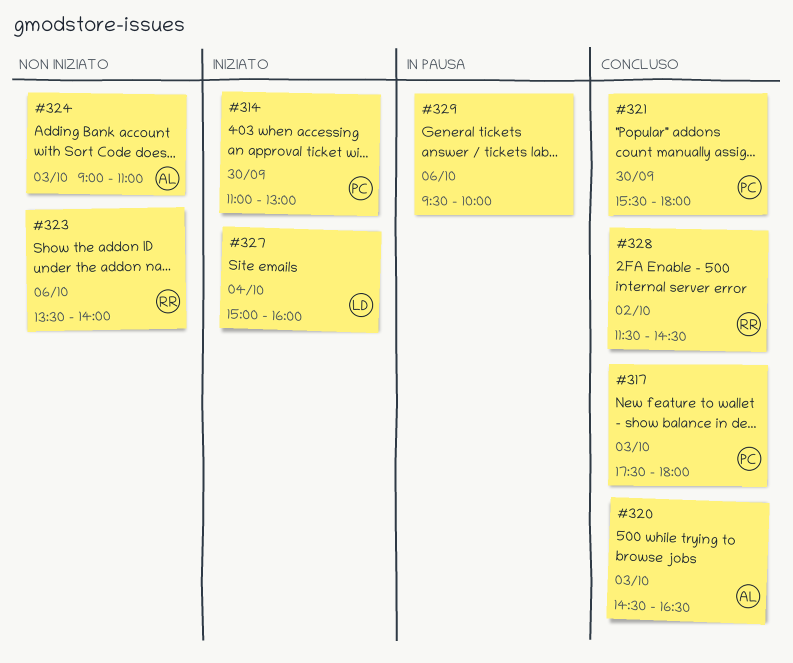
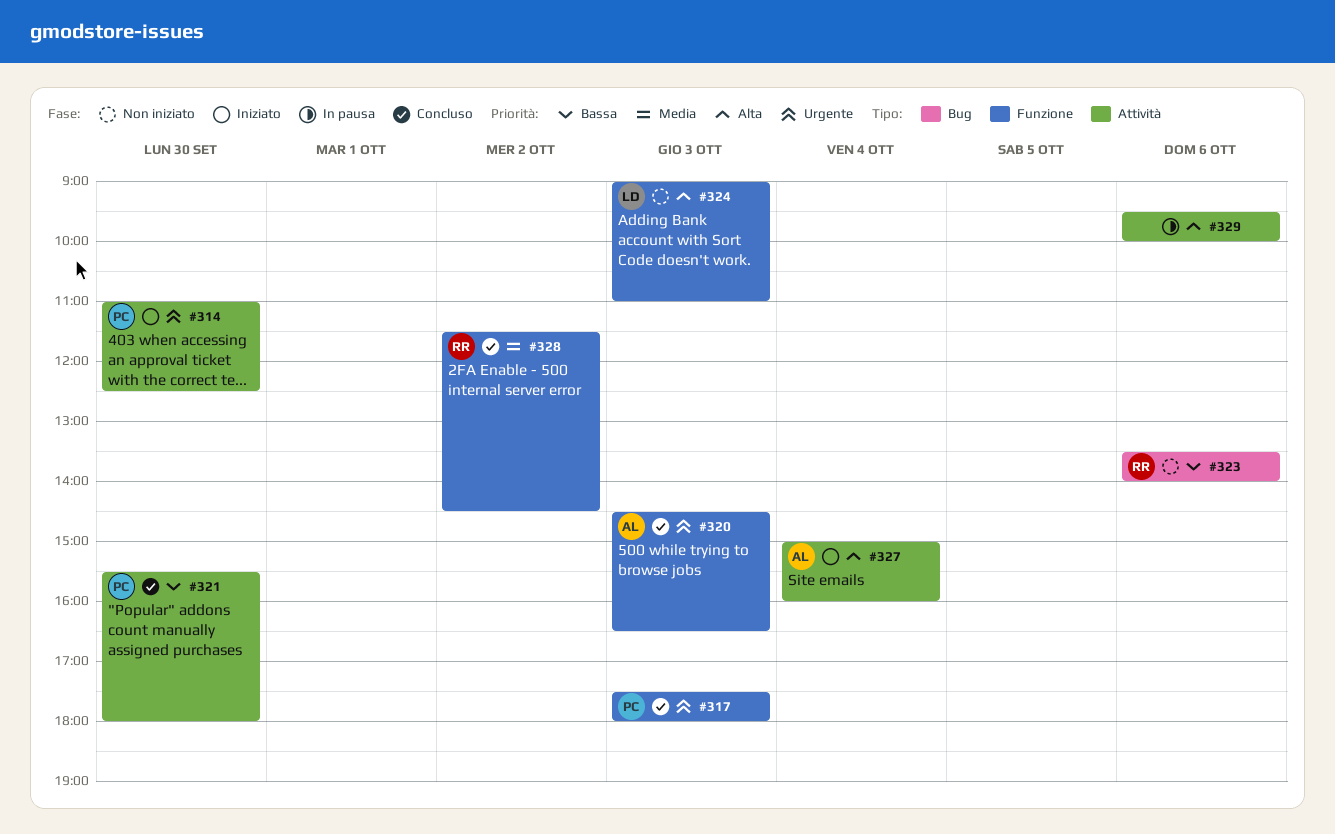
#314, ends: 13:00 -> 12:30
#324, owner: AL -> LD
#327, owner: LD -> AL

